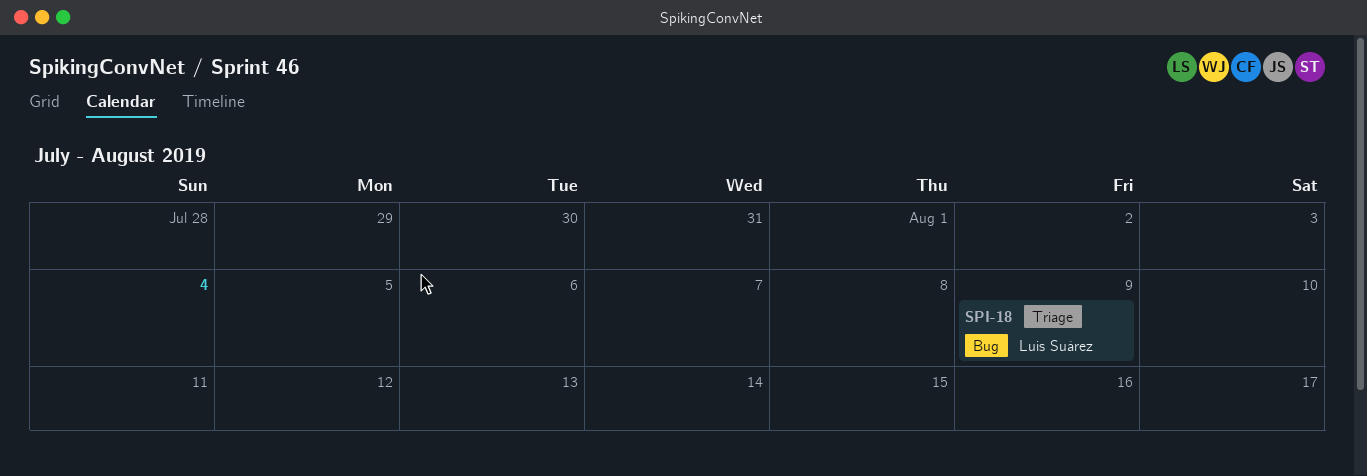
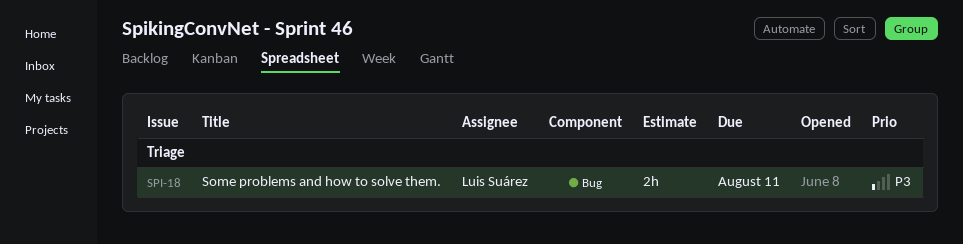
SPI-18, due: Aug 9 -> Aug 11

